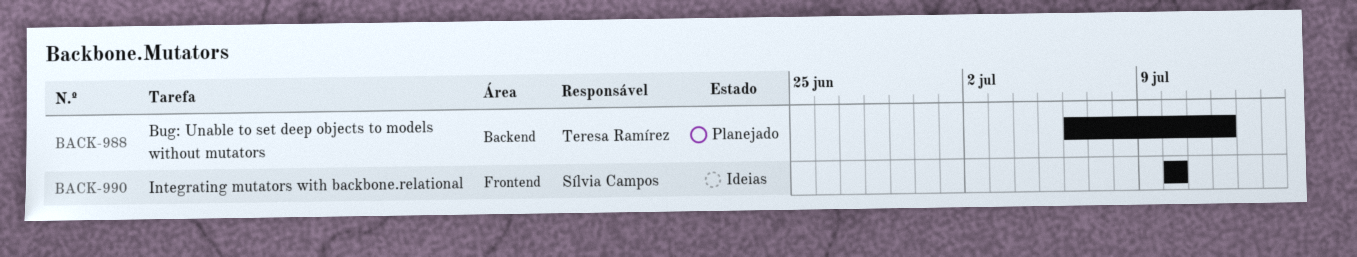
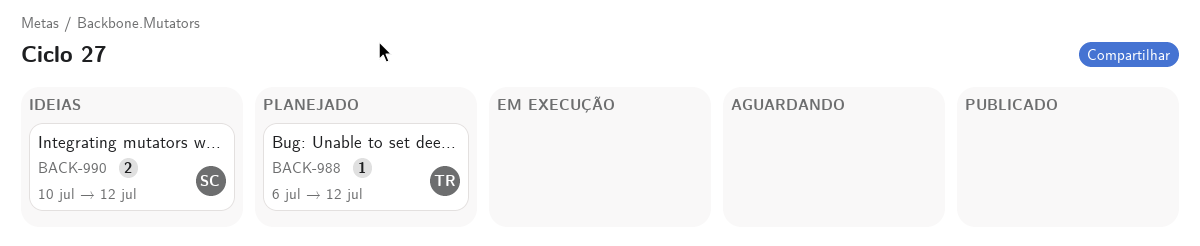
BACK-990, due: Jul 10 -> Jul 12

